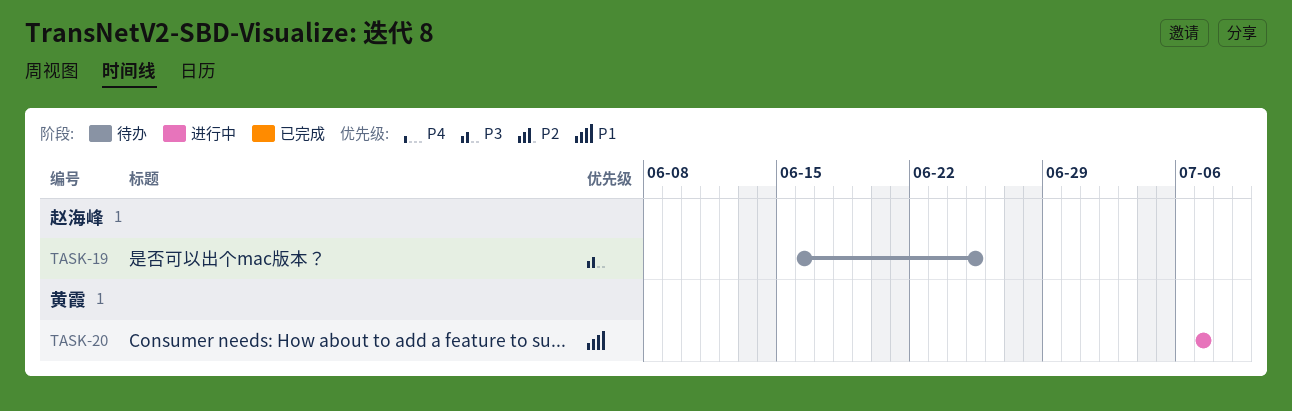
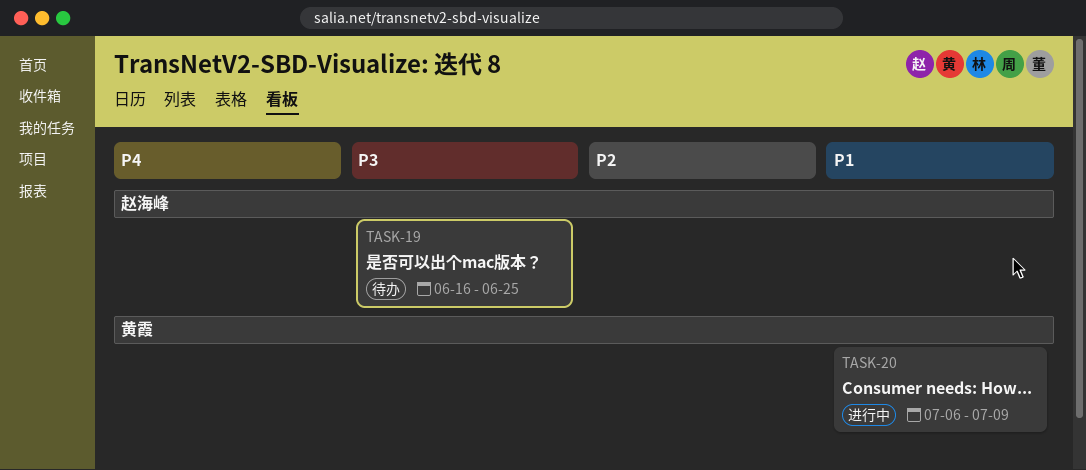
TASK-20, start: Jul 7 -> Jul 6
TASK-20, due: Jul 7 -> Jul 9

